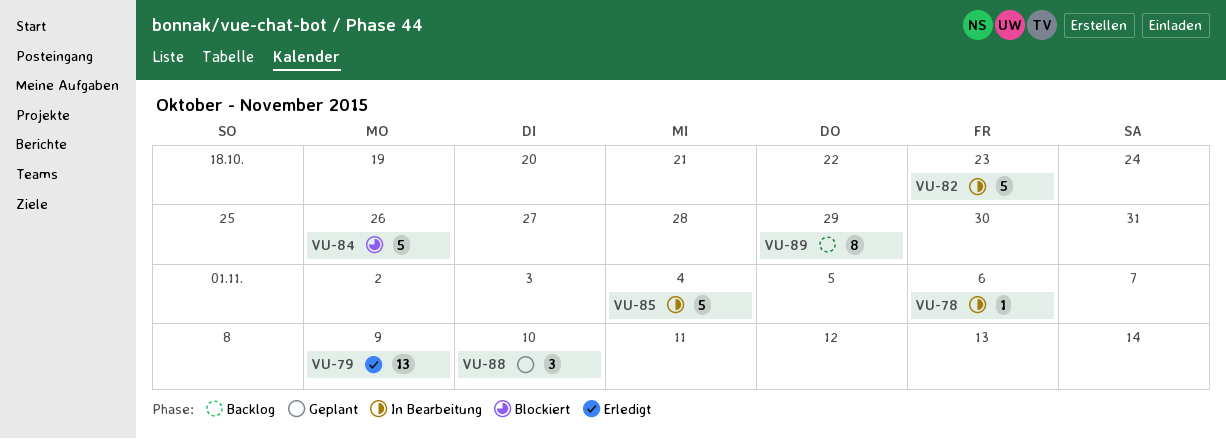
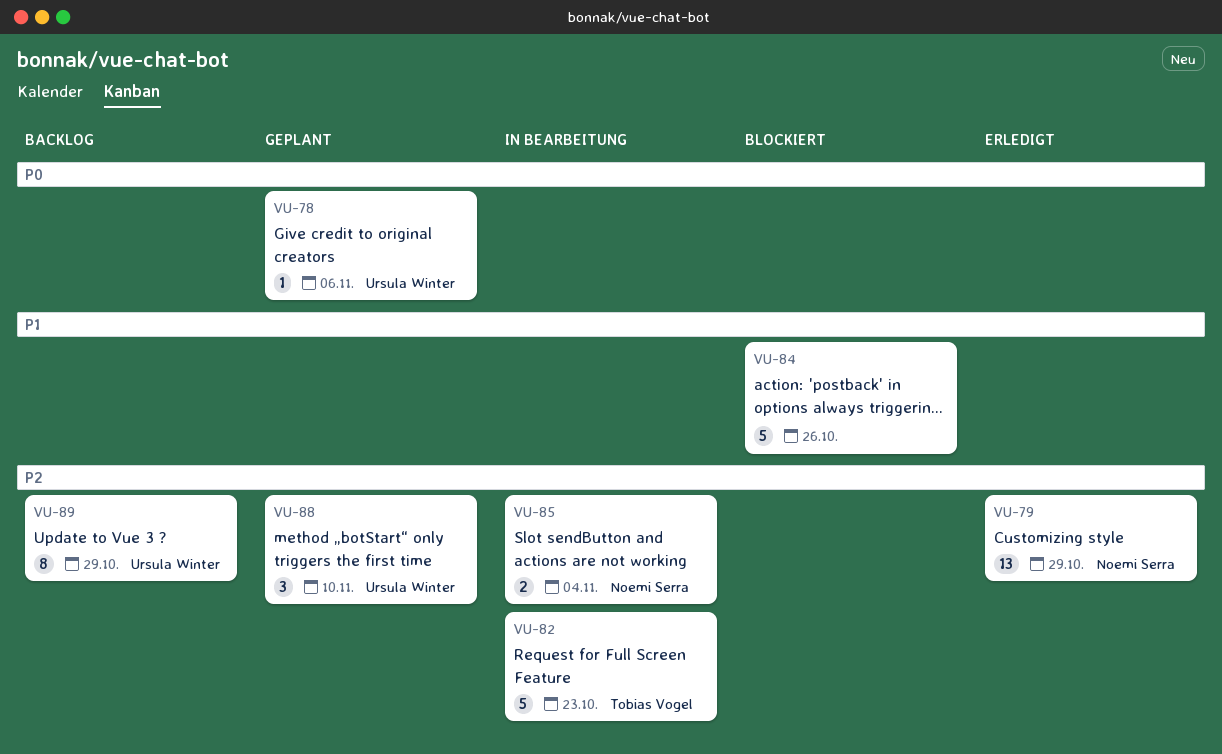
VU-78, status: In Bearbeitung -> Geplant
VU-79, due: Nov 9 -> Oct 29
VU-85, estimate: 5 -> 2

